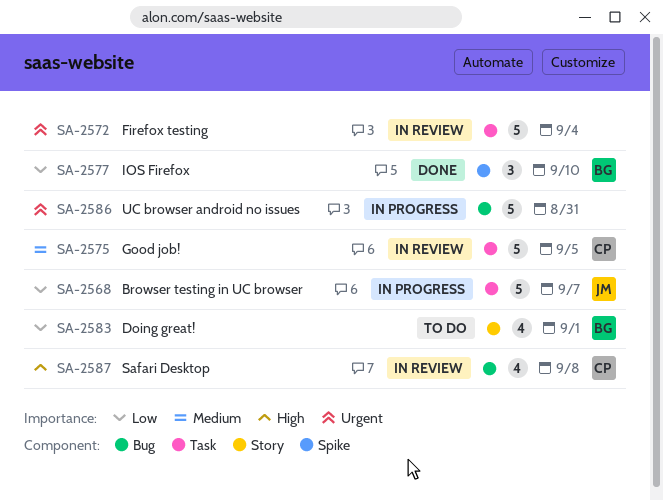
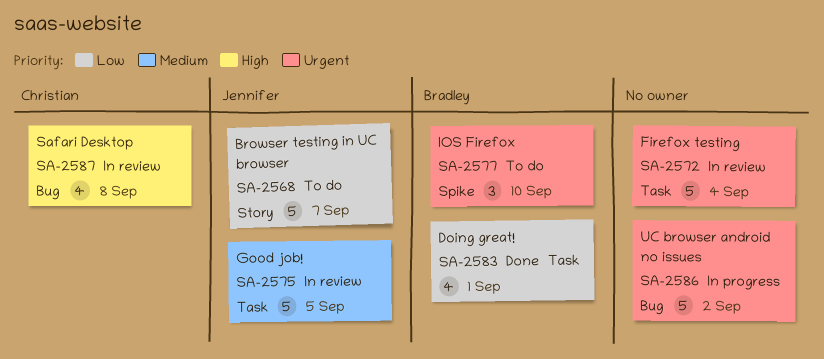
SA-2568, status: In progress -> To do
SA-2568, label: Task -> Story
SA-2575, owner: Christian -> Jennifer
SA-2577, status: Done -> To do
SA-2577, priority: Low -> Urgent
SA-2583, status: To do -> Done
SA-2583, label: Story -> Task
SA-2586, due: Aug 31 -> Sep 2

